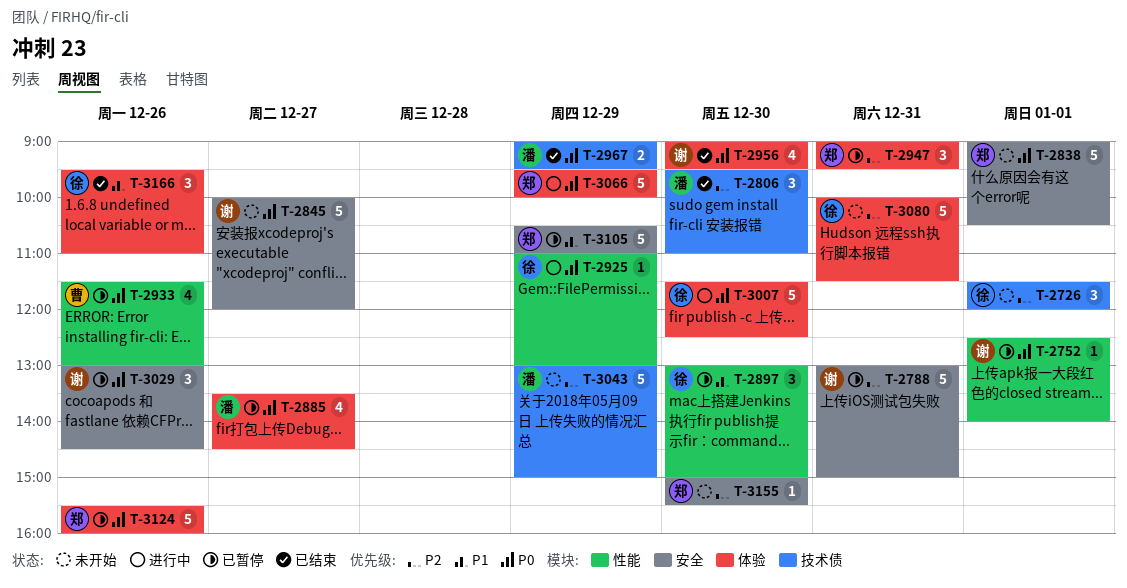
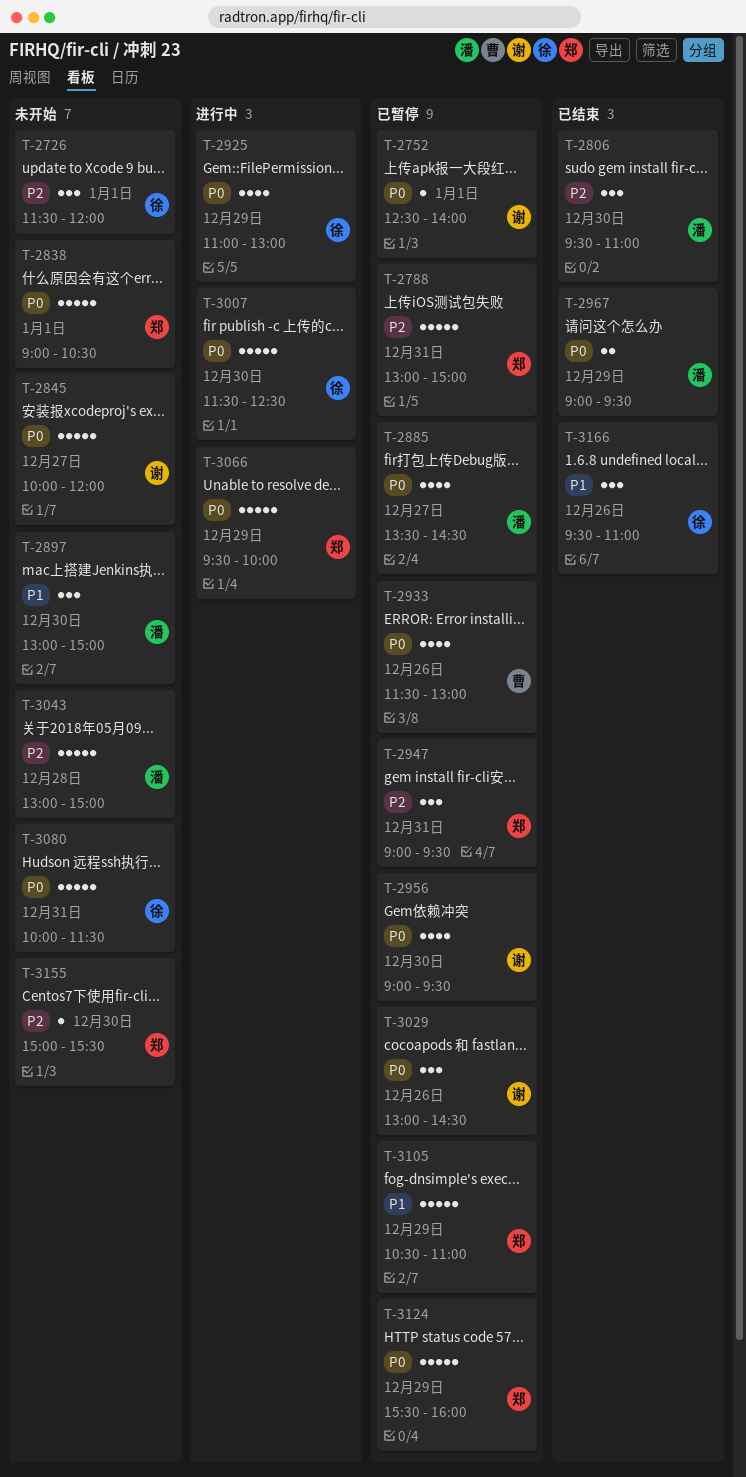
T-2788, owner: 谢 -> 郑
T-2897, status: 已暂停 -> 未开始
T-2897, owner: 徐 -> 潘
T-2925, estimate: 1 -> 4
T-2956, status: 已结束 -> 已暂停
T-3043, day: Dec 29 -> Dec 28
T-3080, priority: P2 -> P0
T-3124, day: Dec 26 -> Dec 29

